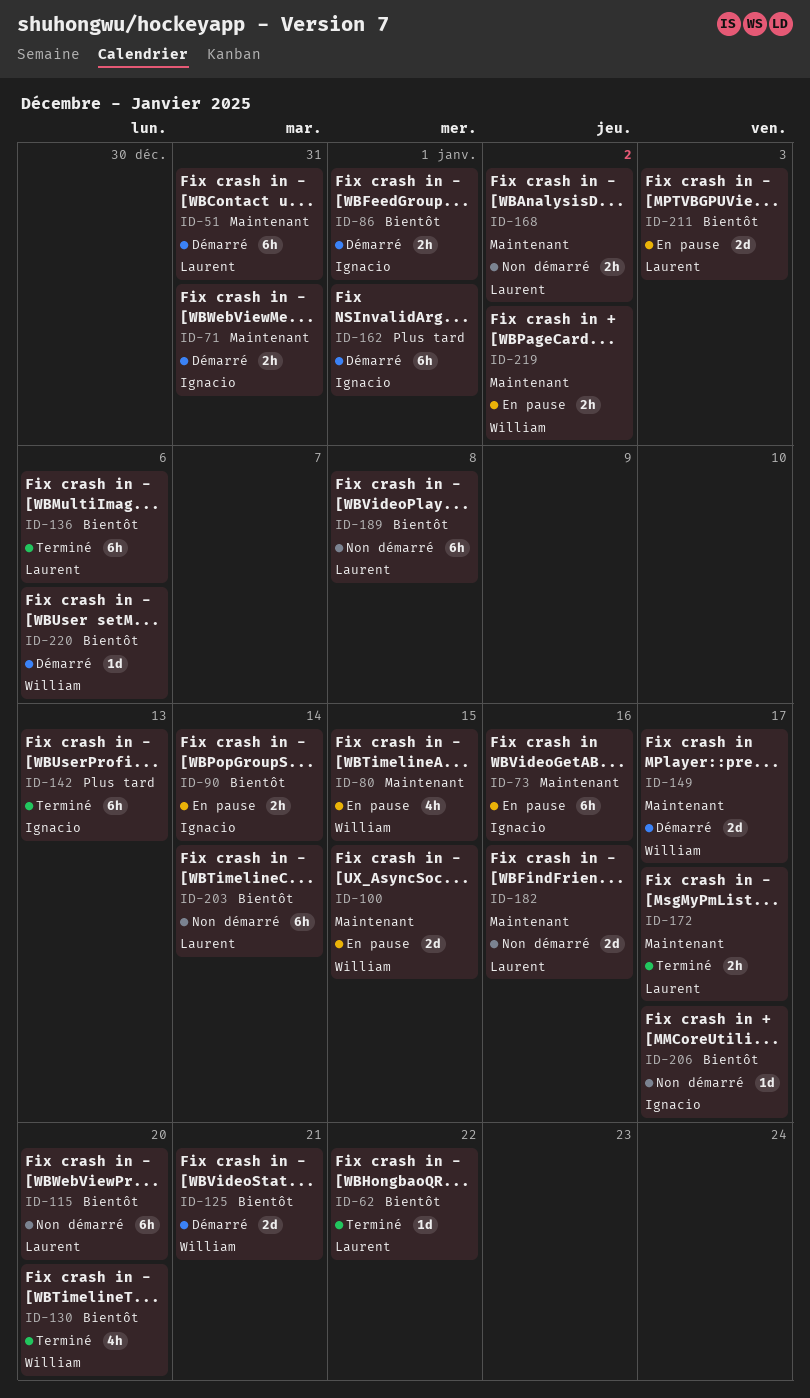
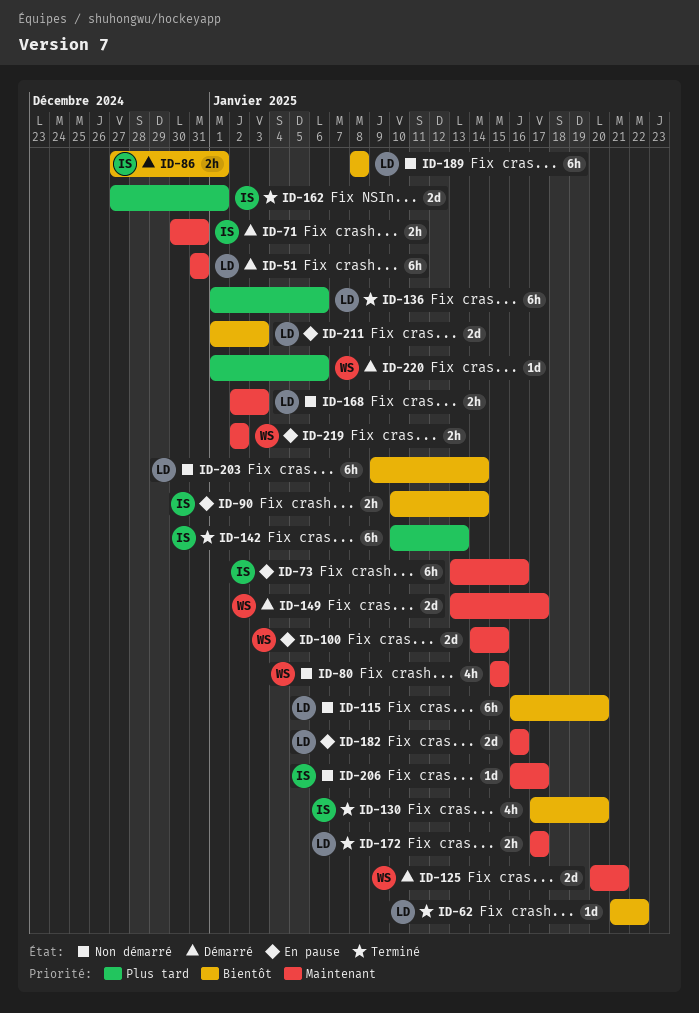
ID-80, status: En pause -> Non démarré
ID-125, priority: Bientôt -> Maintenant
ID-130, owner: William -> Ignacio
ID-136, priority: Bientôt -> Plus tard
ID-162, status: Démarré -> Terminé
ID-162, estimate: 6h -> 2d
ID-168, due: Jan 2 -> Jan 3
ID-182, status: Non démarré -> En pause
ID-206, priority: Bientôt -> Maintenant
ID-220, priority: Bientôt -> Plus tard

